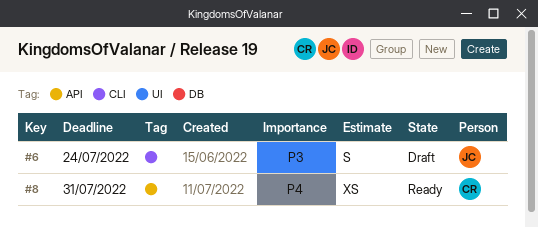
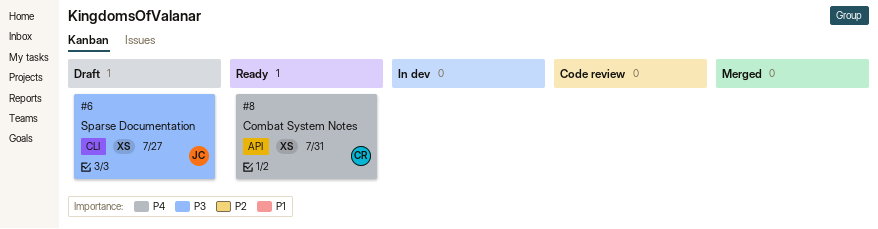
#6, estimate: S -> XS
#6, due: Jul 24 -> Jul 27

